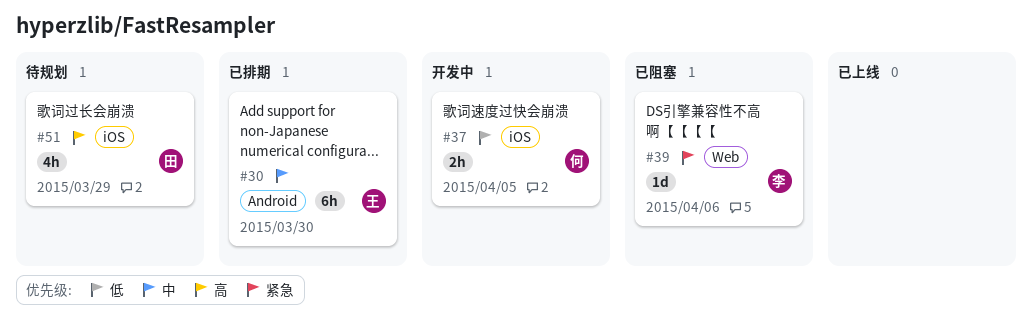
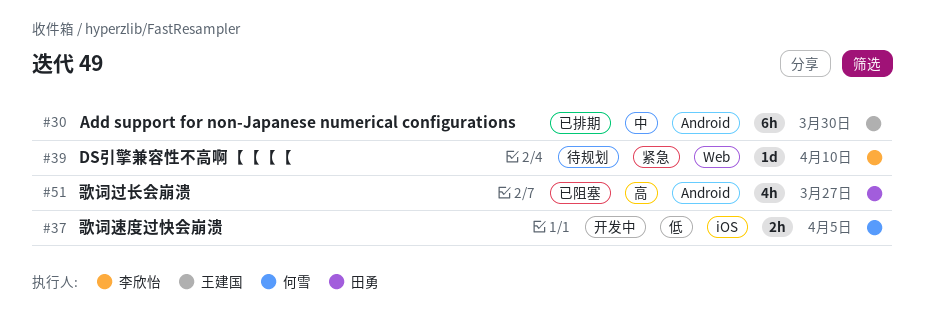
#39, status: 已阻塞 -> 待规划
#39, due: Apr 6 -> Apr 10
#51, status: 待规划 -> 已阻塞
#51, label: iOS -> Android
#51, due: Mar 29 -> Mar 27

